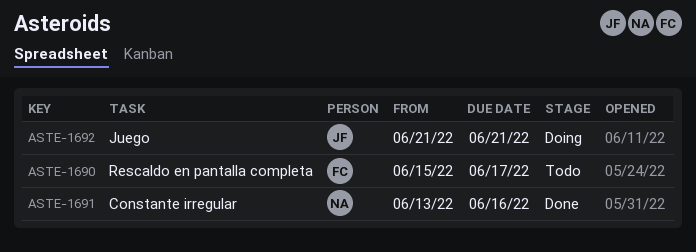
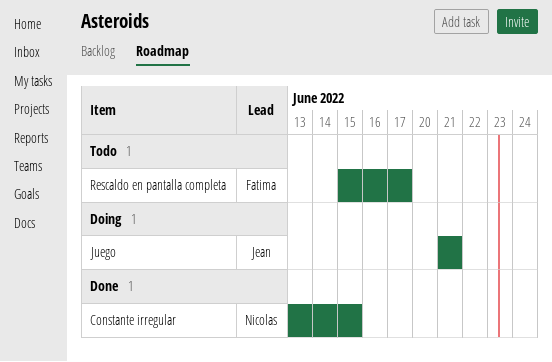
Constante irregular, due: Jun 16 -> Jun 15

